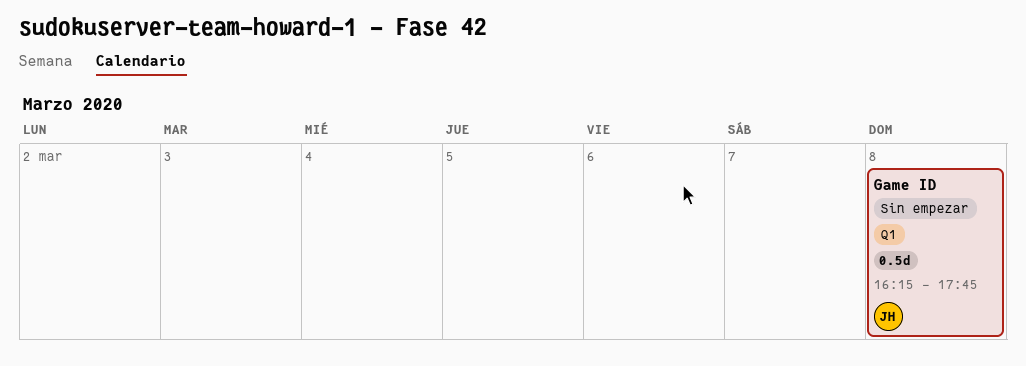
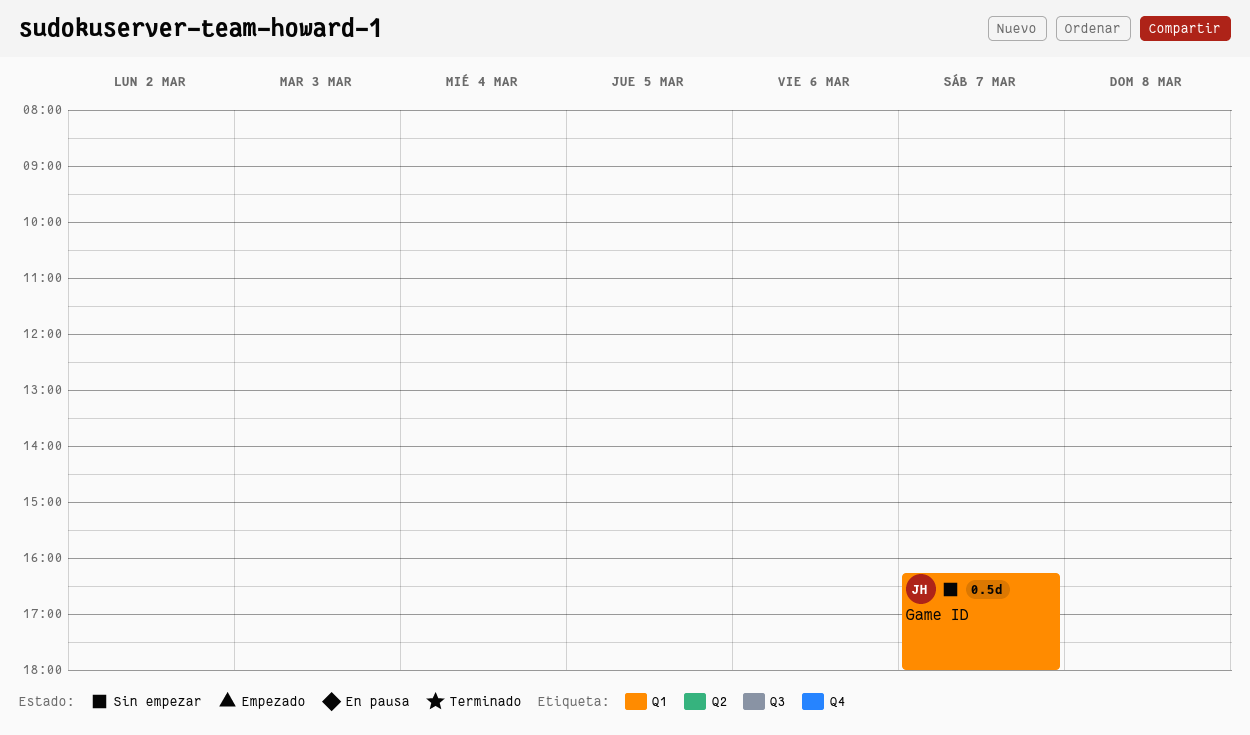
Game ID, day: Mar 8 -> Mar 7
Game ID, ends: 17:45 -> 18:00

